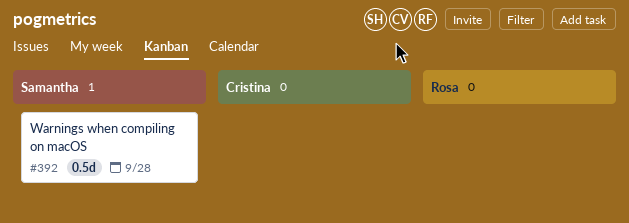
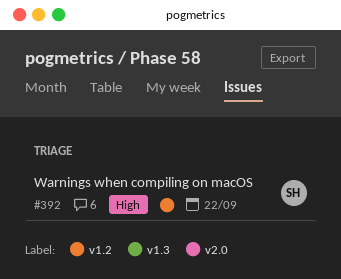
#392, due: Sep 28 -> Sep 22

